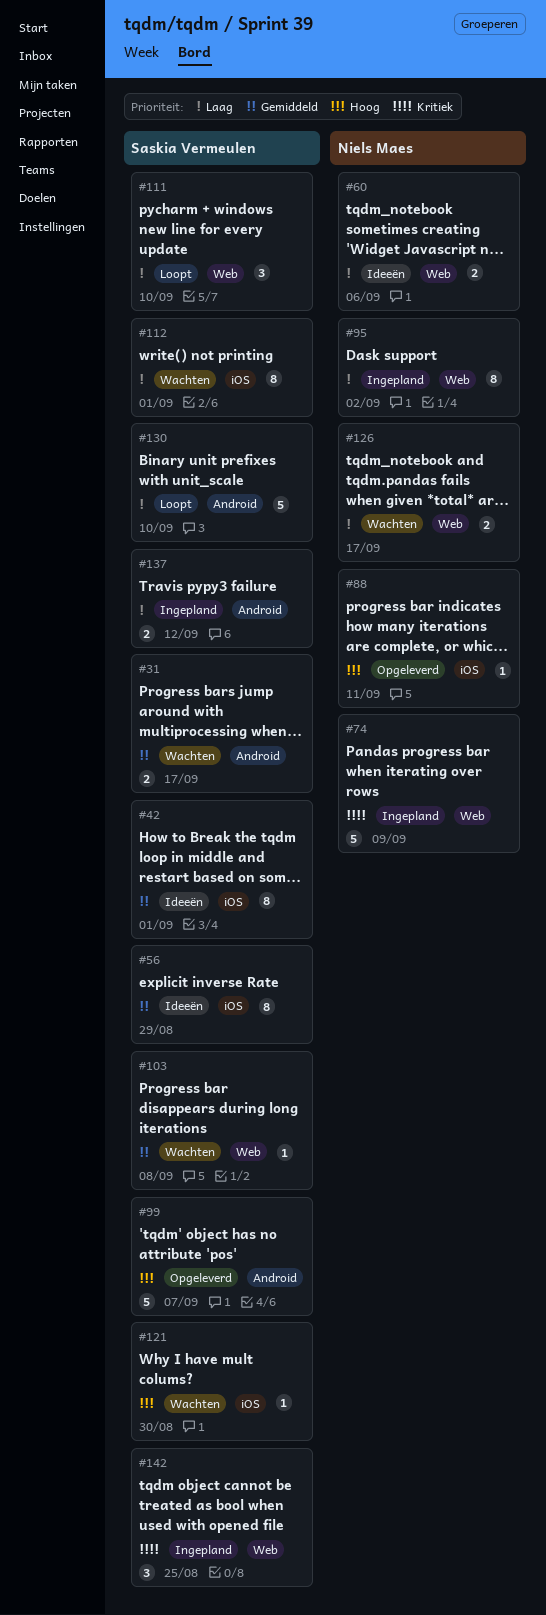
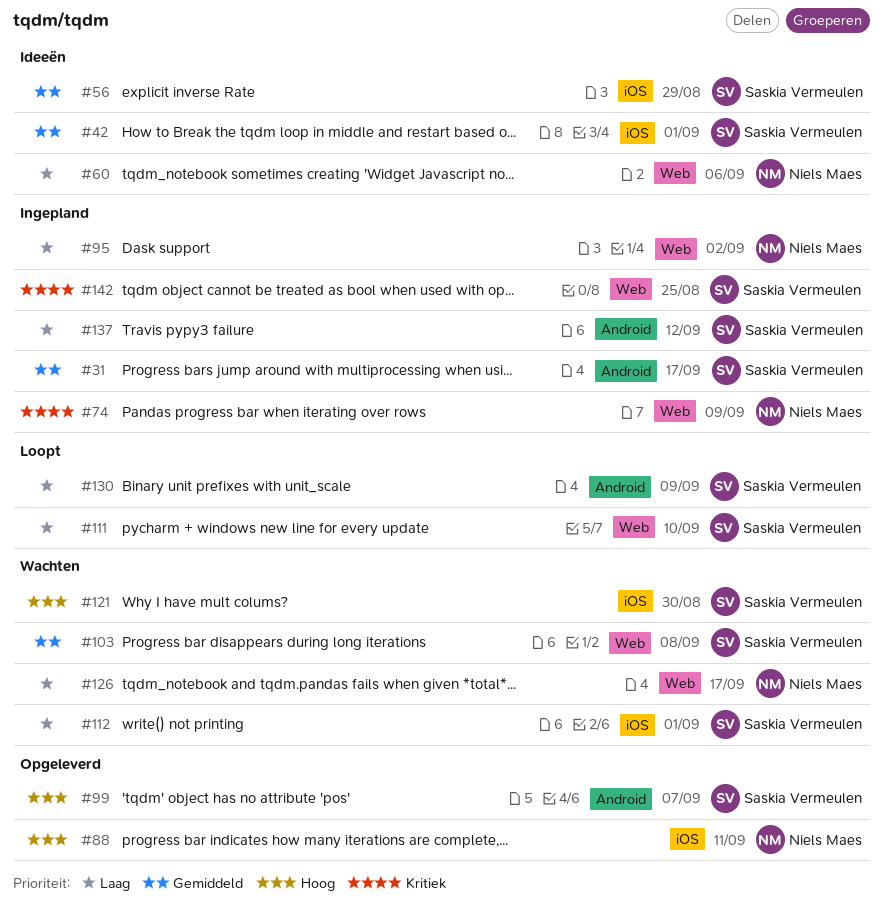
#31, status: Wachten -> Ingepland
#130, due: Sep 10 -> Sep 9

